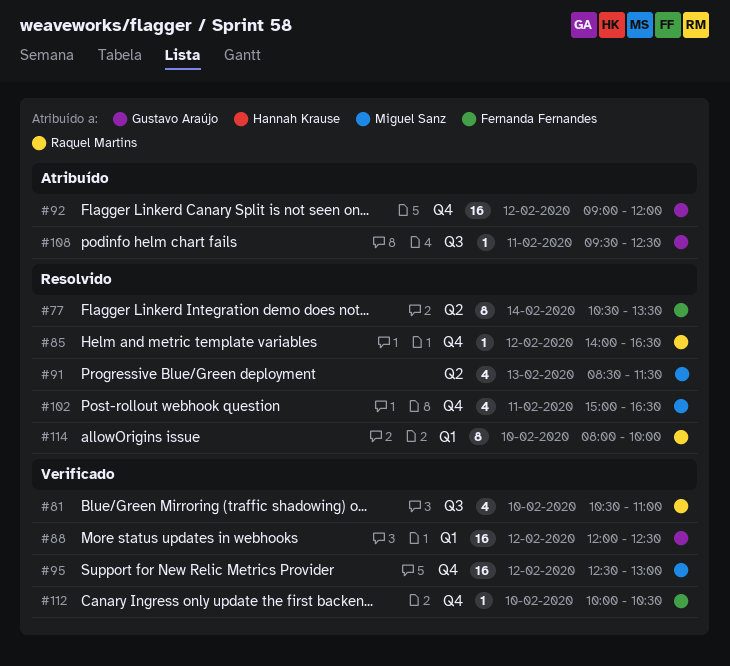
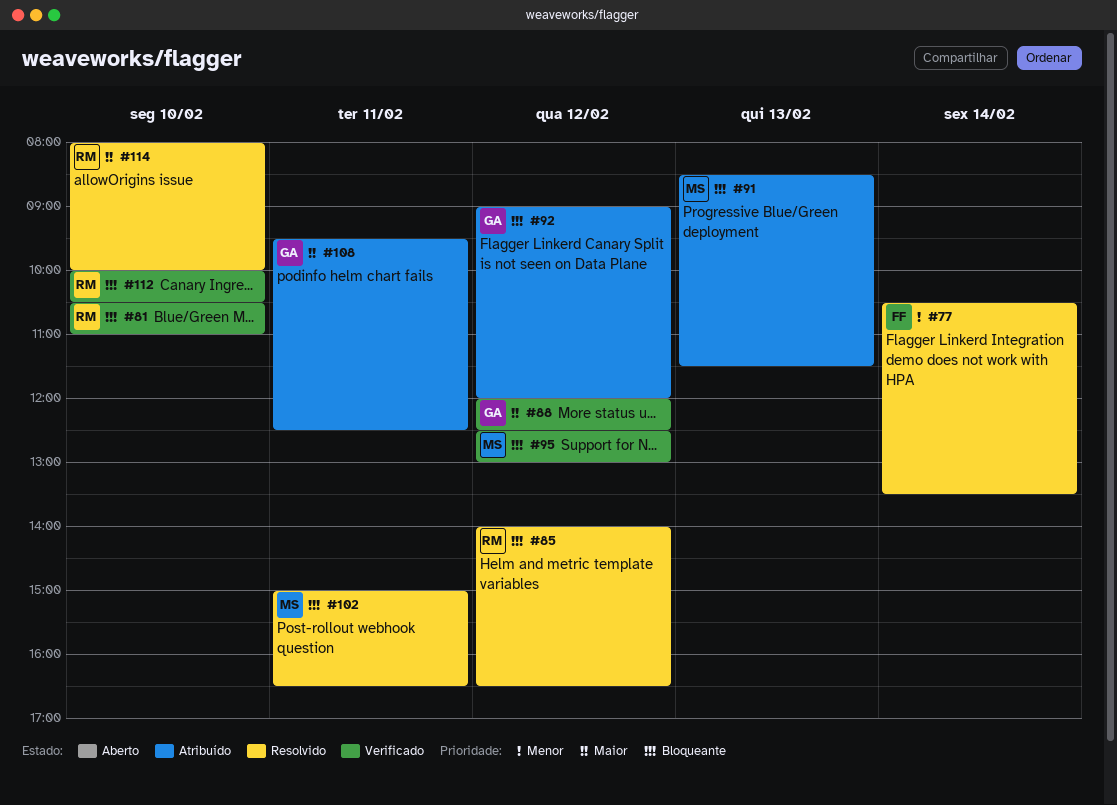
#91, status: Resolvido -> Atribuído
#112, owner: Fernanda Fernandes -> Raquel Martins

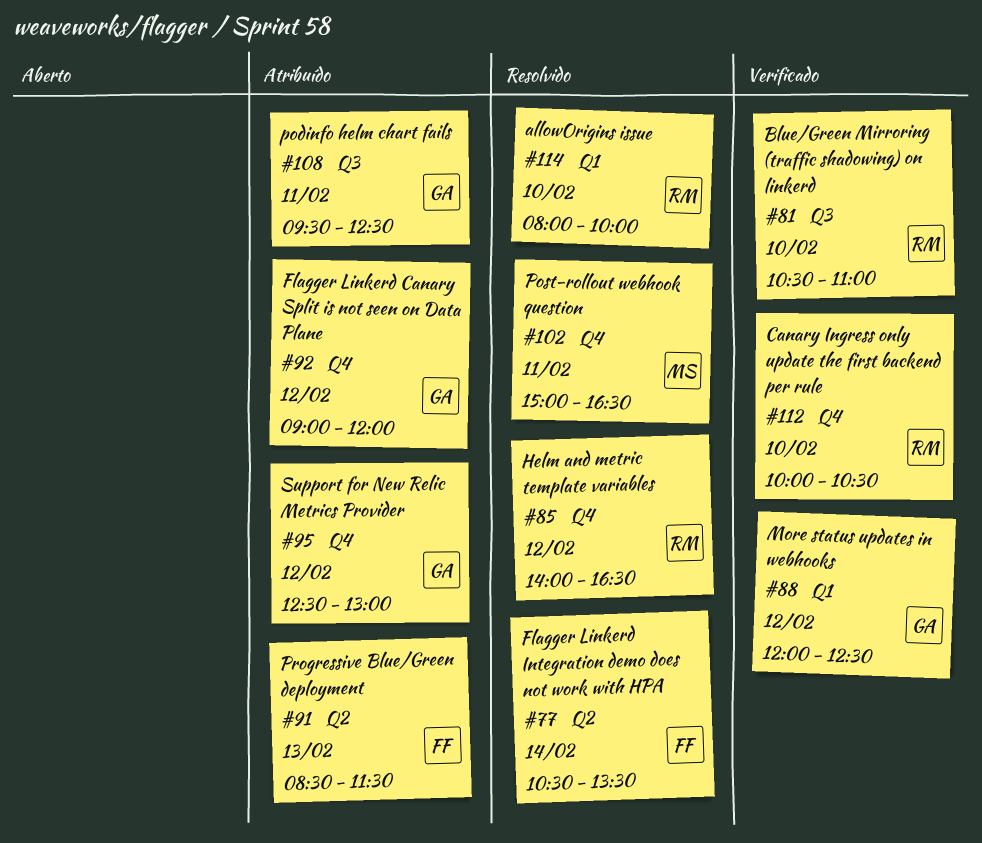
#91, owner: MS -> FF
#95, status: Verificado -> Atribuído
#95, owner: MS -> GA

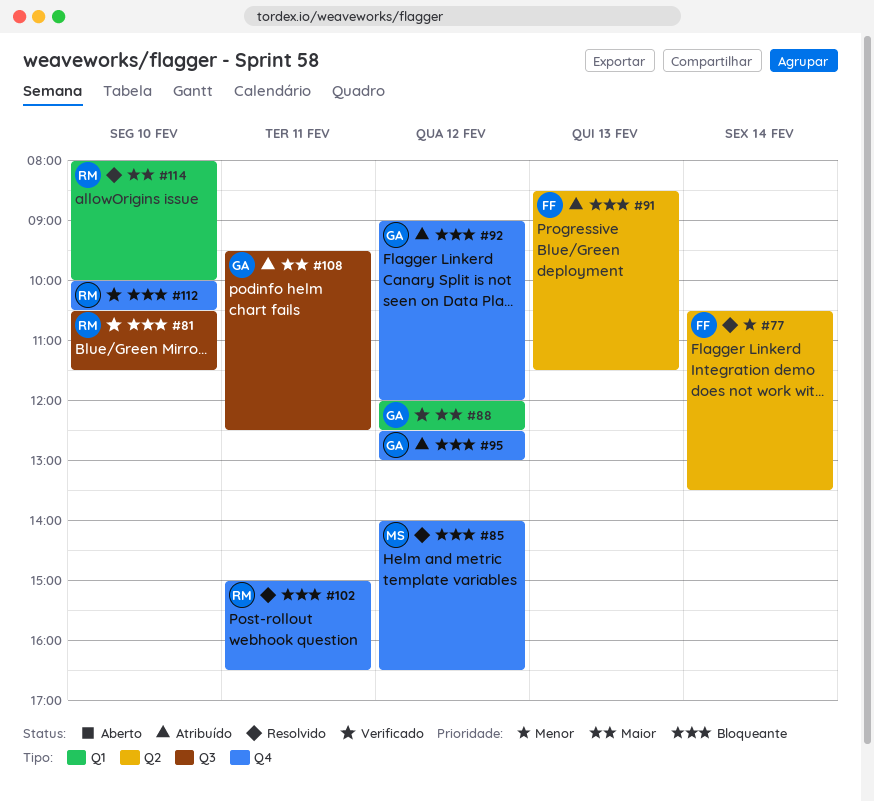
#81, ends: 11:00 -> 11:30
#85, owner: RM -> MS
#102, owner: MS -> RM

